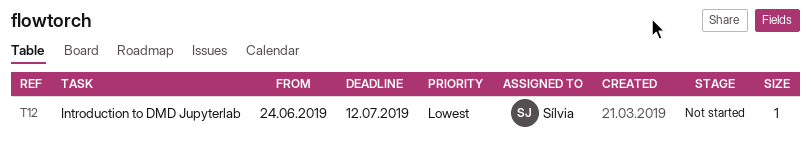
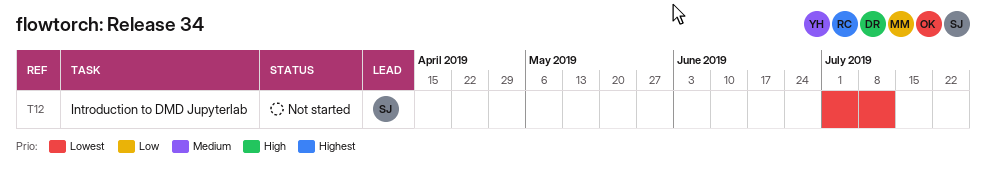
T12, start: Jun 24 -> Jul 1

